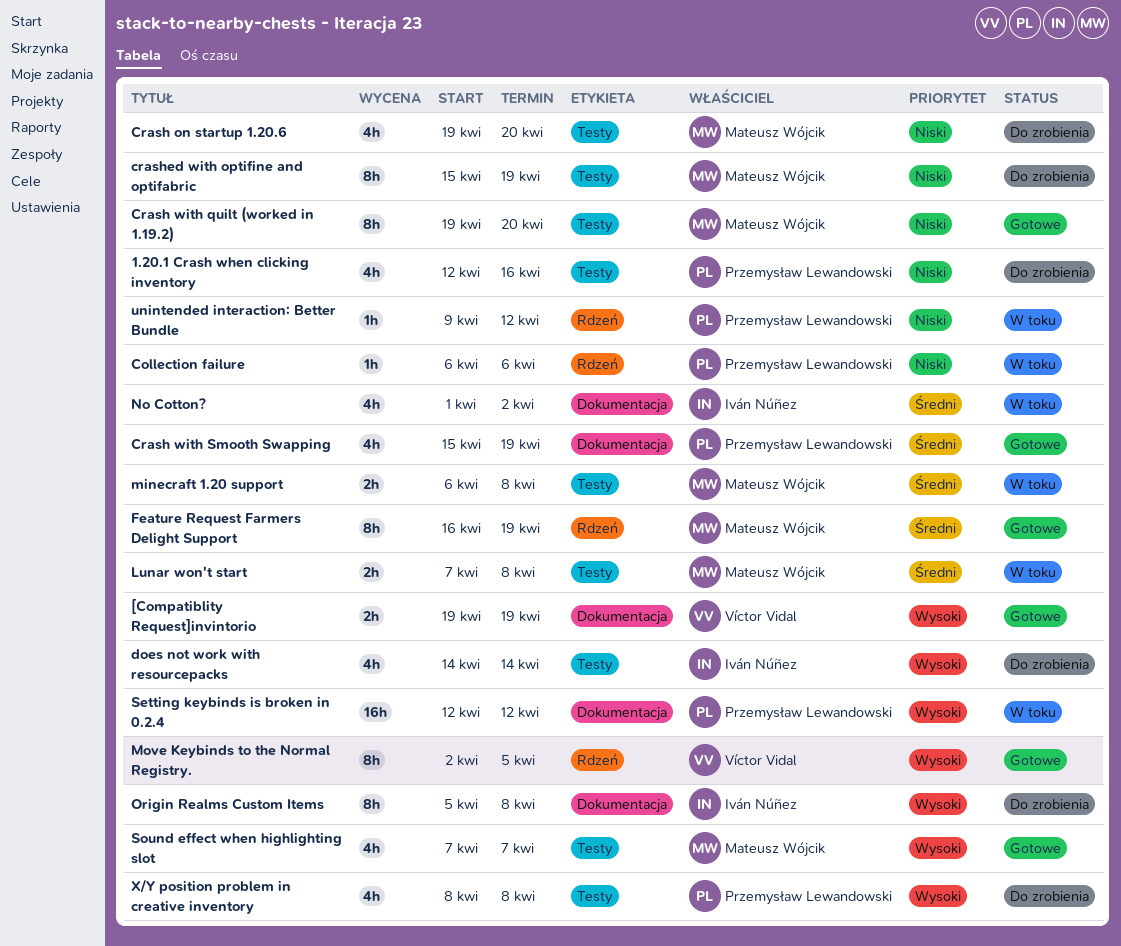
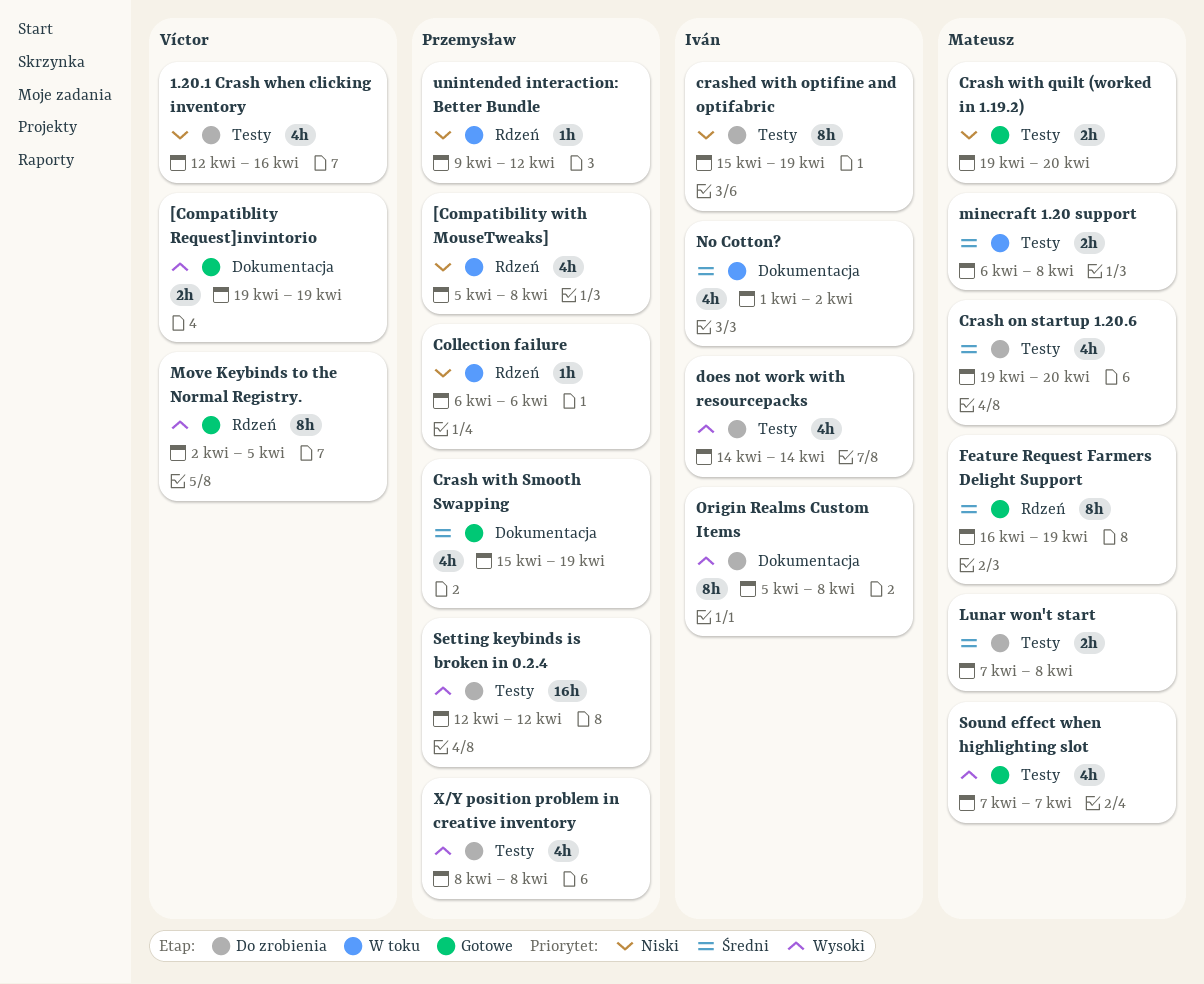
1.20.1 Crash when clicking inventory, owner: Przemysław Lewandowski -> Víctor Vidal
[Compatibility with MouseTweaks]: none -> present
Crash on startup 1.20.6, priority: Niski -> Średni
Crash with quilt (worked in 1.19.2), estimate: 8h -> 2h
crashed with optifine and optifabric, owner: Mateusz Wójcik -> Iván Núñez
Lunar won't start, status: W toku -> Do zrobienia
Setting keybinds is broken in 0.2.4, status: W toku -> Do zrobienia
Setting keybinds is broken in 0.2.4, label: Dokumentacja -> Testy

